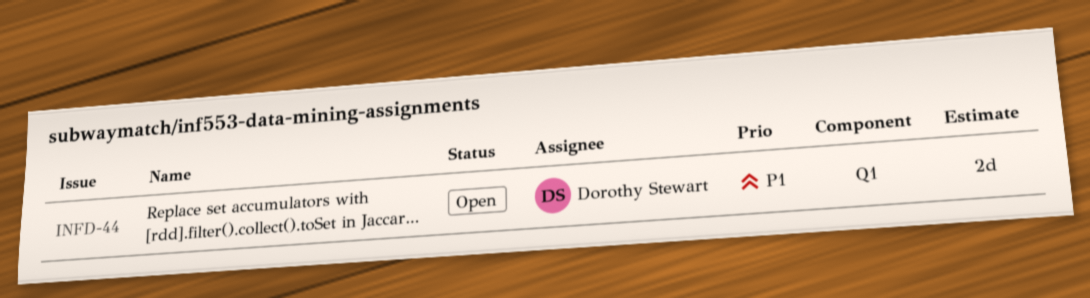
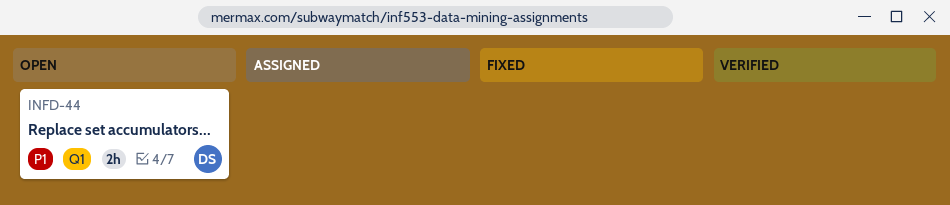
INFD-44, estimate: 2d -> 2h

